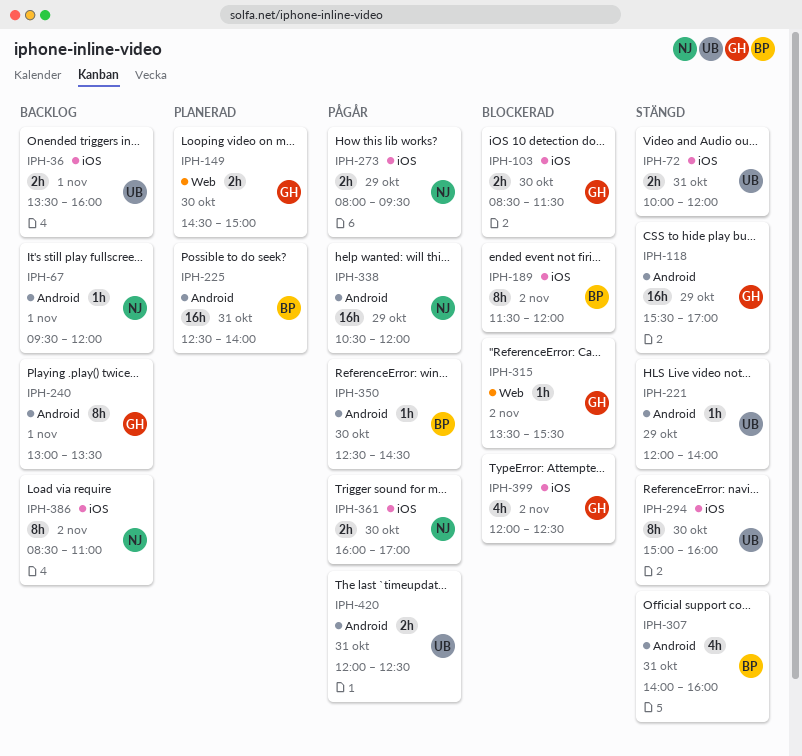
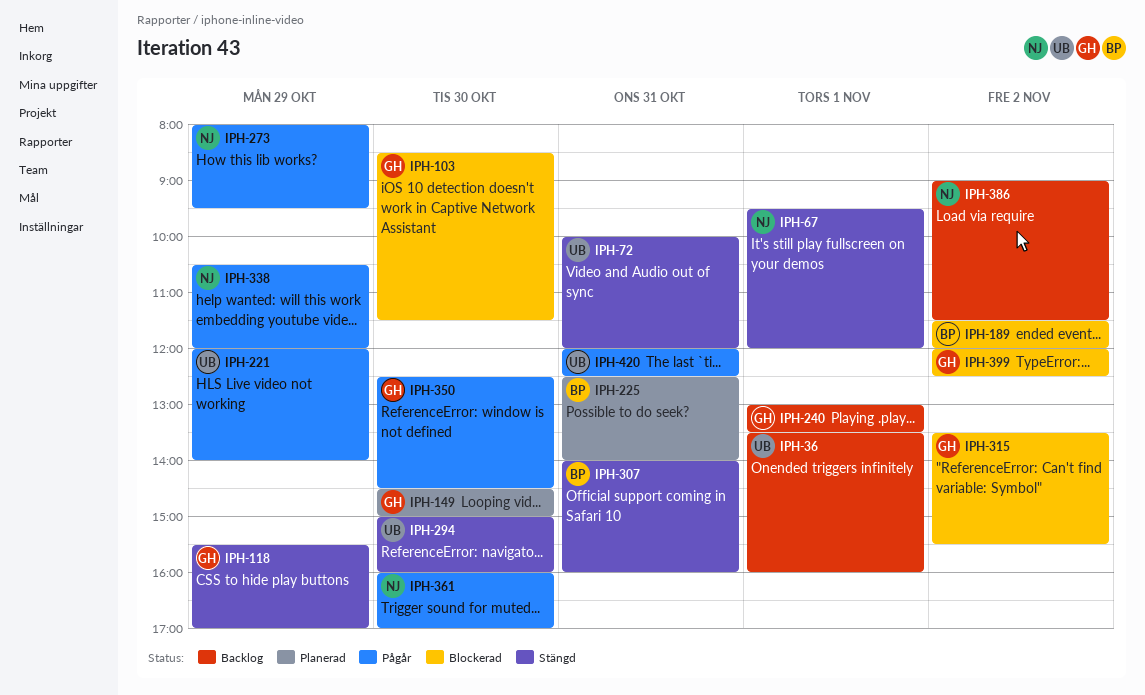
IPH-67, status: Backlog -> Stängd
IPH-221, status: Stängd -> Pågår
IPH-350, owner: BP -> GH
IPH-386, begins: 08:30 -> 09:00
IPH-386, ends: 11:00 -> 11:30

